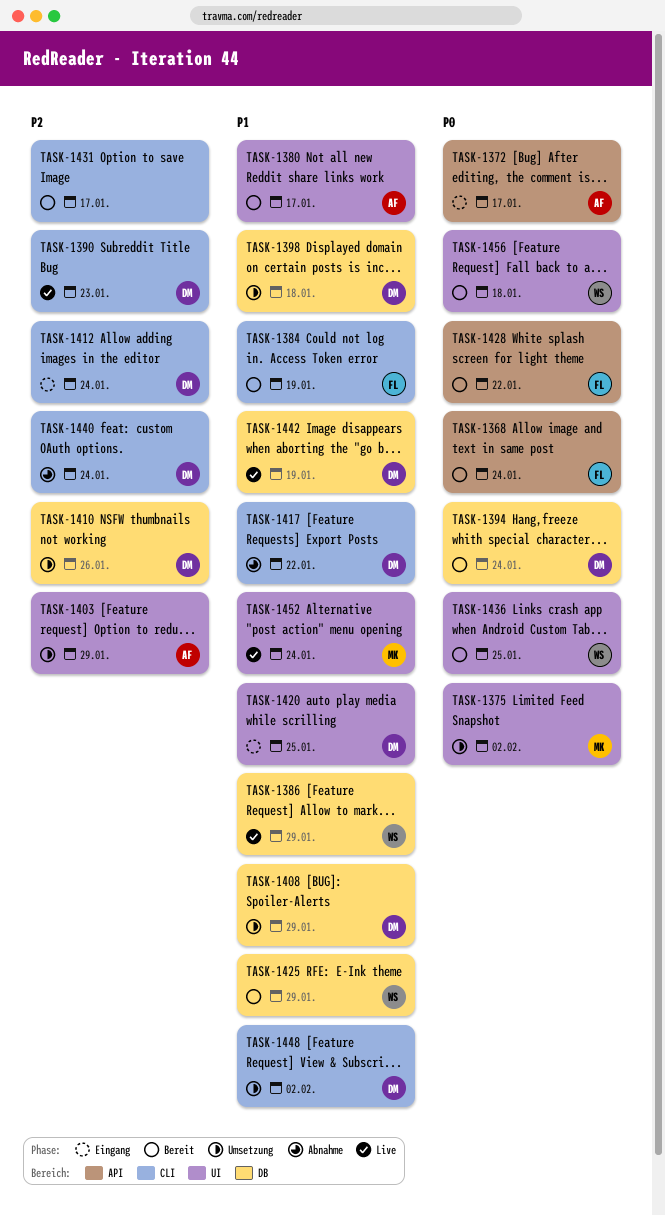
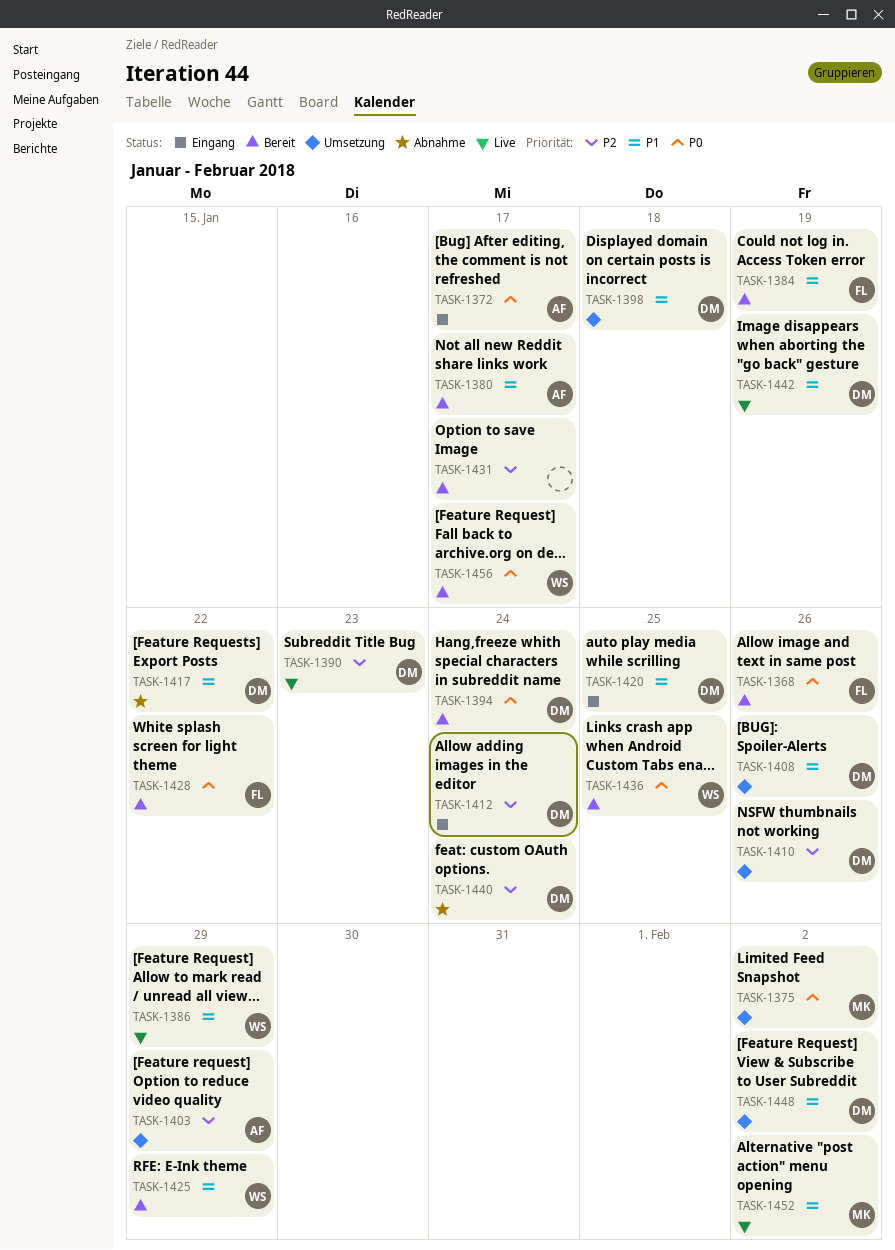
TASK-1368, due: Jan 24 -> Jan 26
TASK-1408, due: Jan 29 -> Jan 26
TASK-1452, due: Jan 24 -> Feb 2
TASK-1456, due: Jan 18 -> Jan 17

